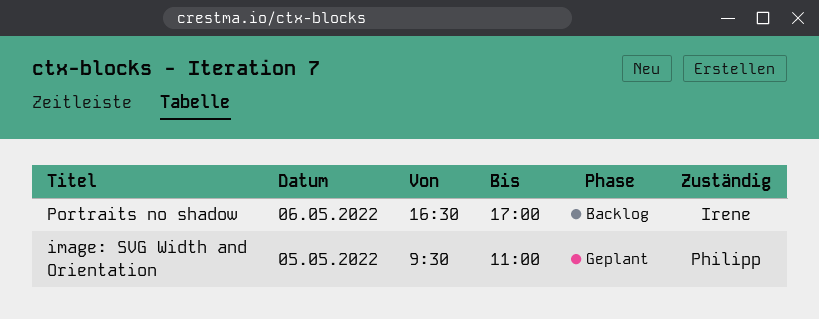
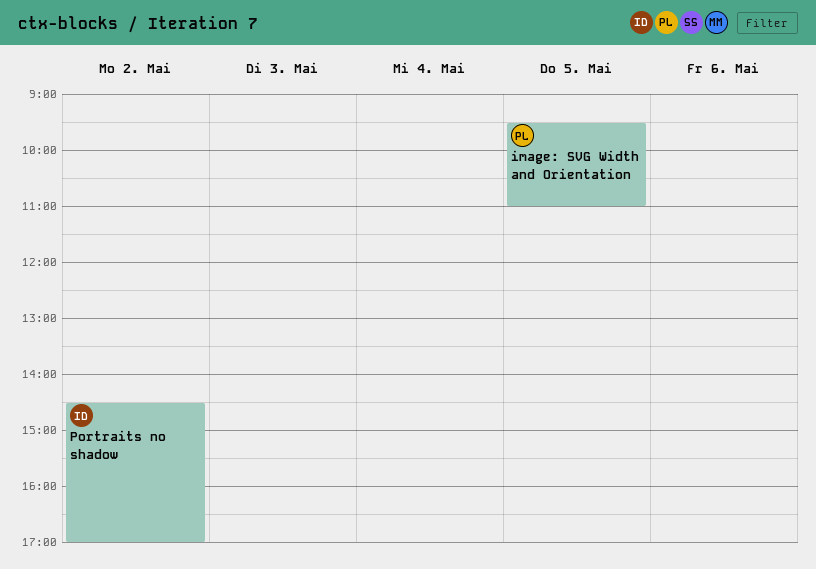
Portraits no shadow, day: May 6 -> May 2
Portraits no shadow, begins: 16:30 -> 14:30

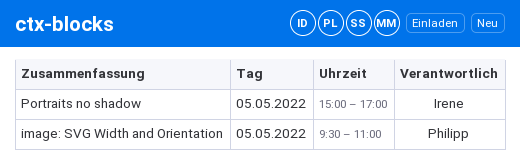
Portraits no shadow, day: May 2 -> May 5
Portraits no shadow, begins: 14:30 -> 15:00

